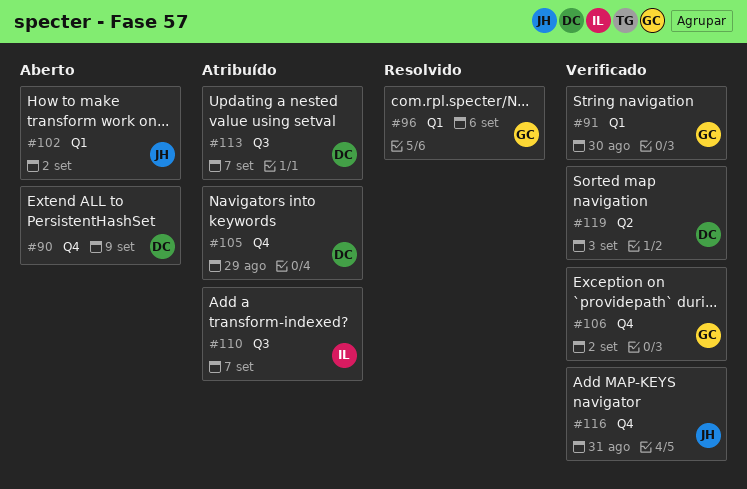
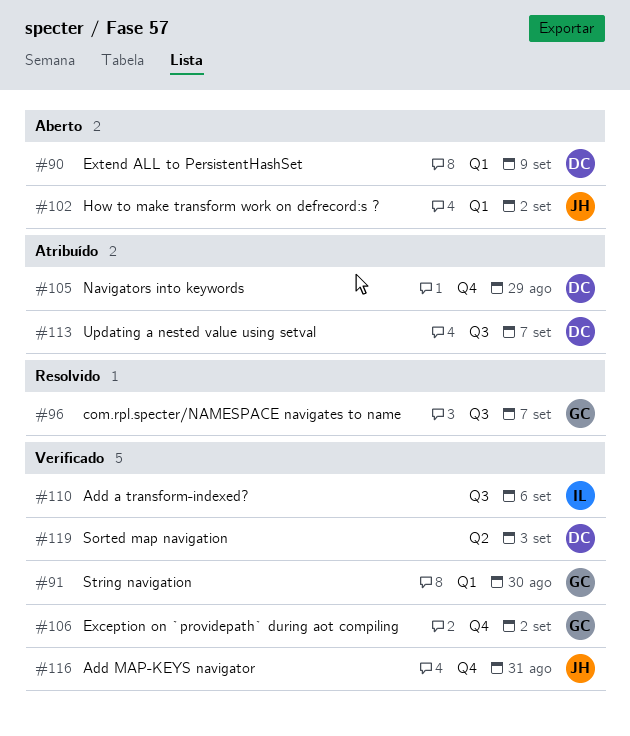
#90, label: Q4 -> Q1
#96, label: Q1 -> Q3
#96, due: Sep 6 -> Sep 7
#110, status: Atribuído -> Verificado
#110, due: Sep 7 -> Sep 6

